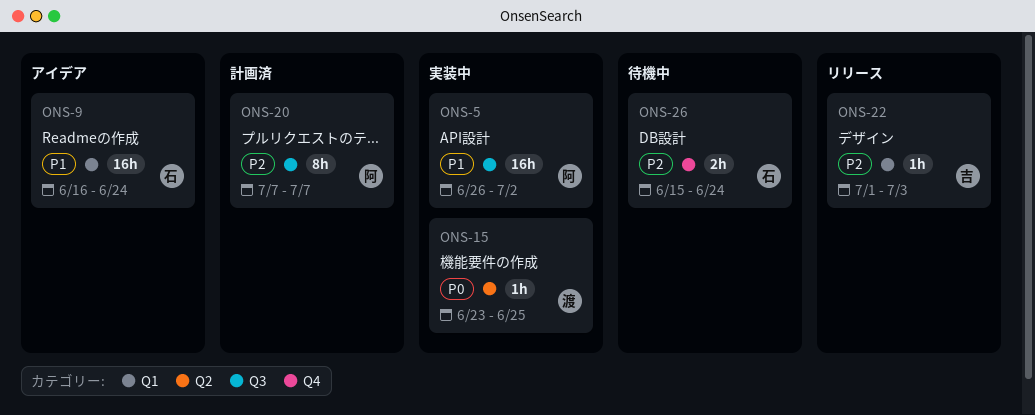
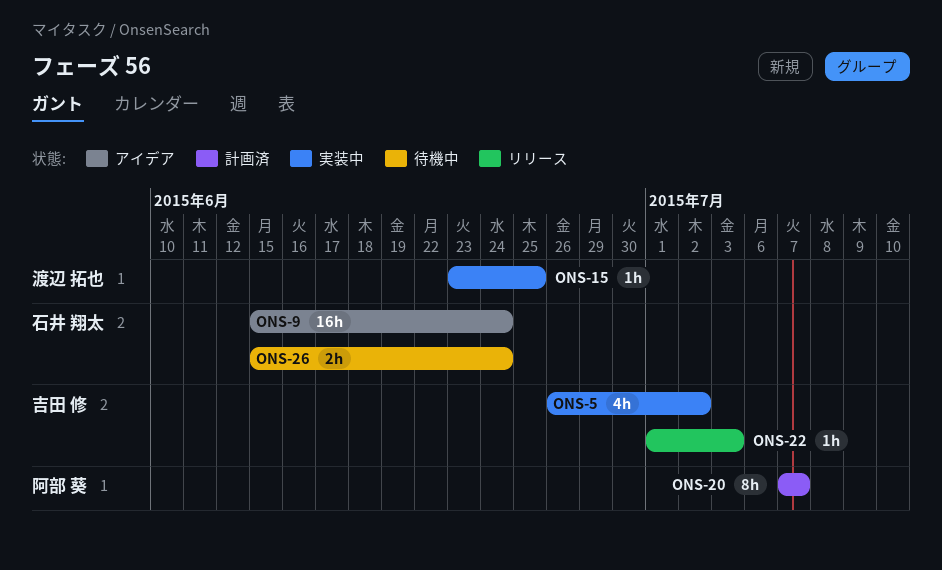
ONS-5, owner: 阿部 葵 -> 吉田 修
ONS-5, estimate: 16h -> 4h
ONS-9, start: Jun 16 -> Jun 15

